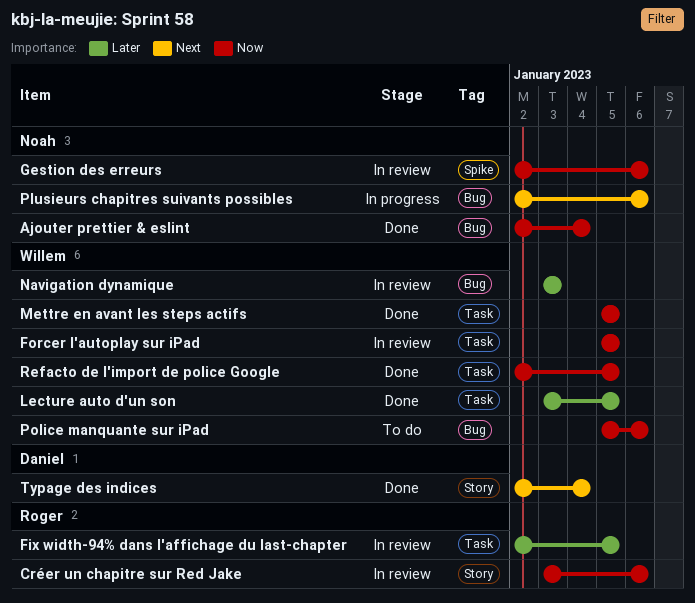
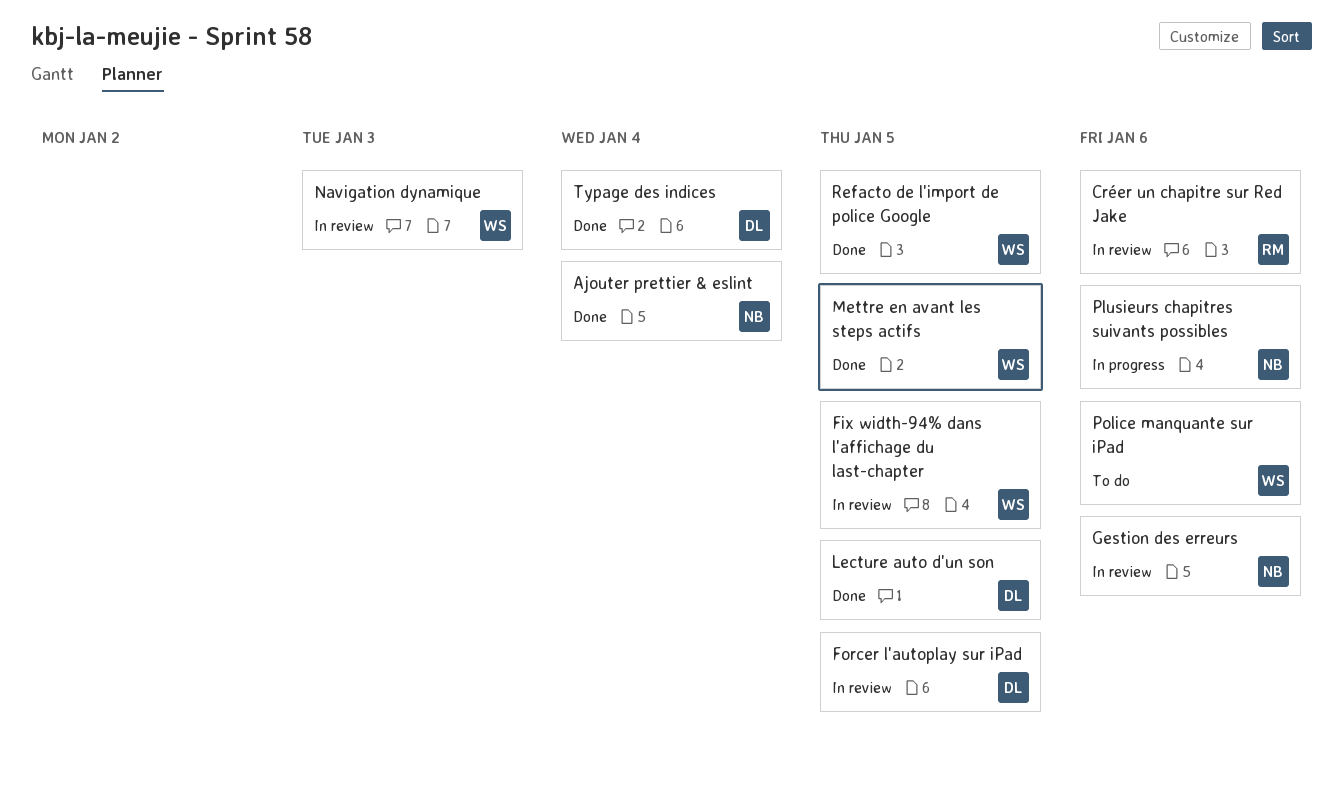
Fix width-94% dans l'affichage du last-chapter, owner: Roger -> Willem
Forcer l'autoplay sur iPad, owner: Willem -> Daniel
Lecture auto d'un son, owner: Willem -> Daniel

